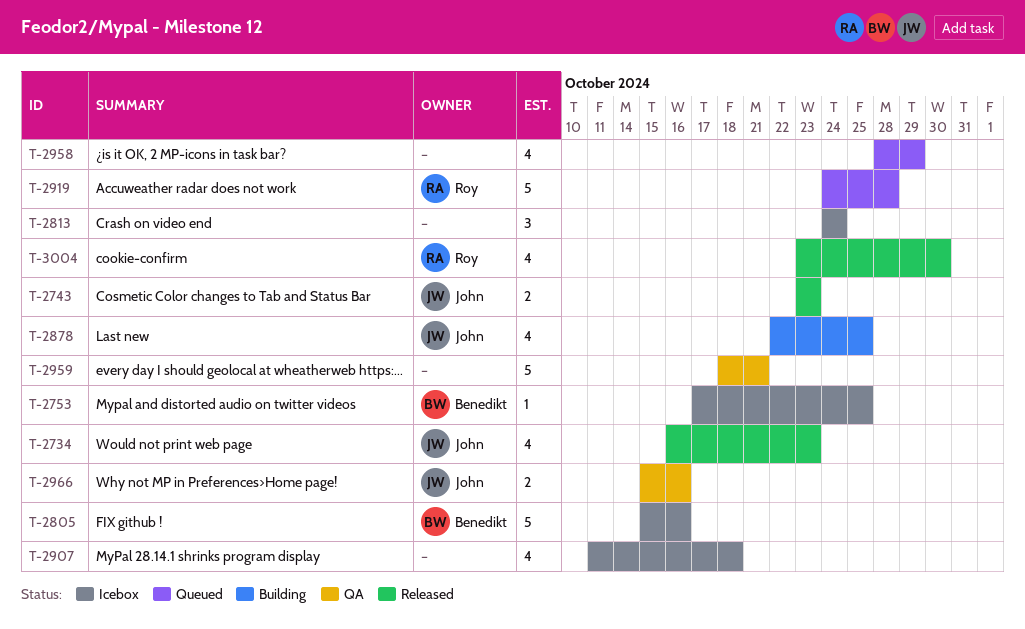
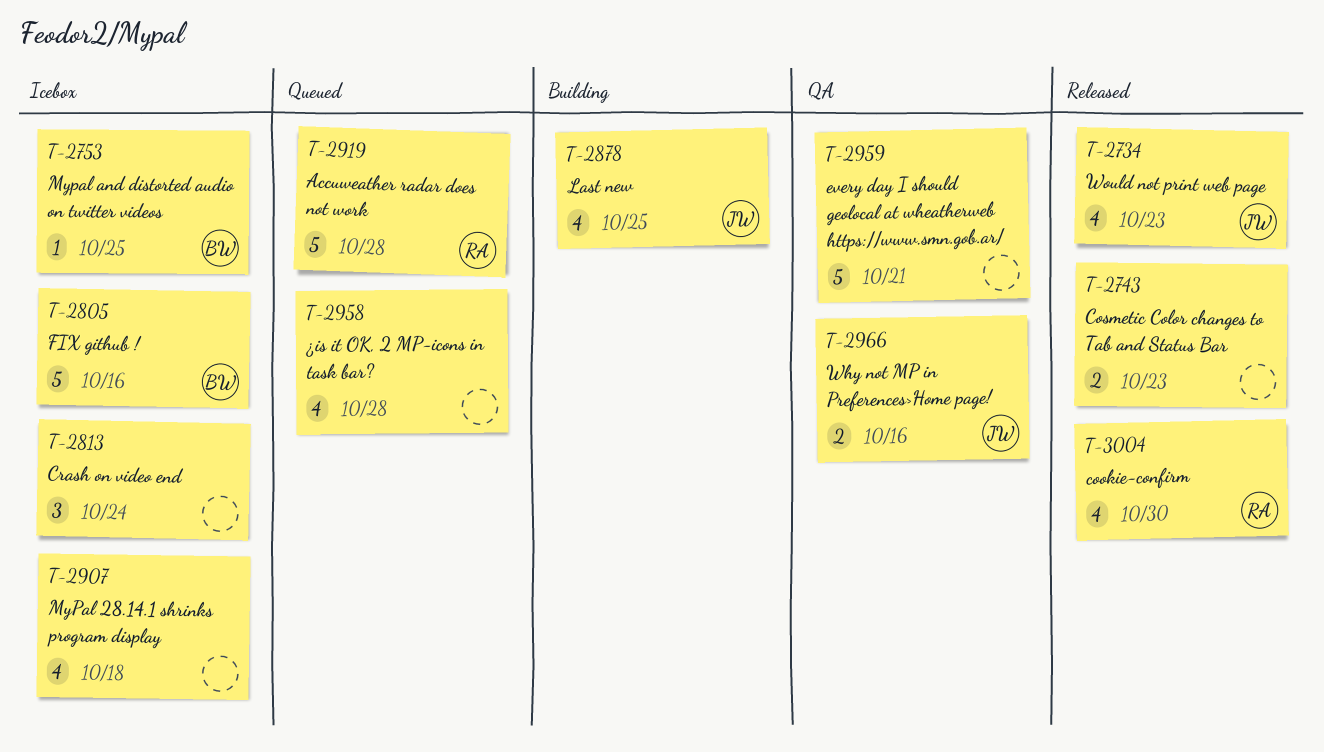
T-2743, owner: John -> none
T-2958, due: Oct 29 -> Oct 28

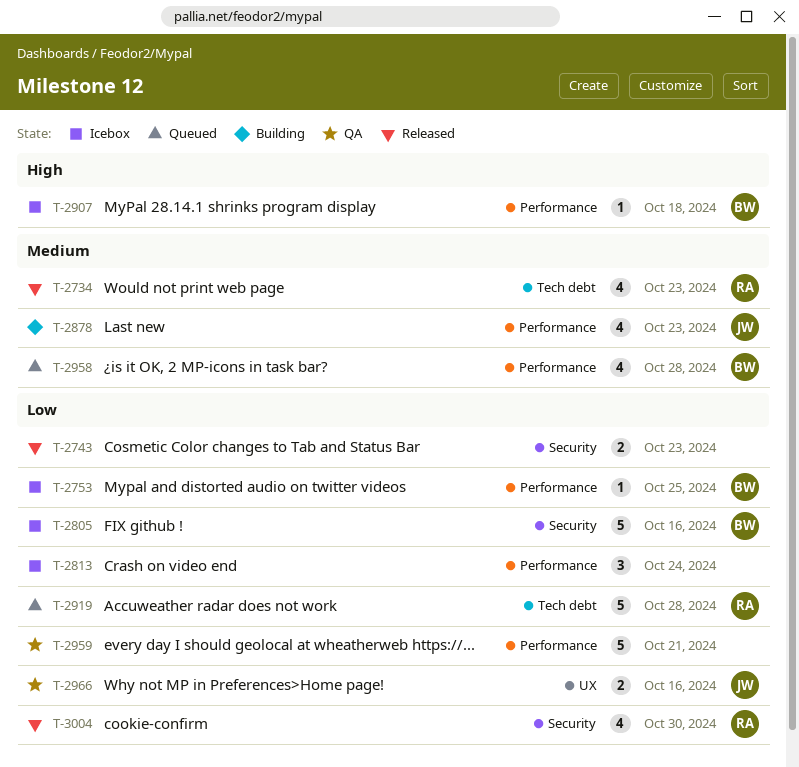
T-2734, owner: JW -> RA
T-2878, due: Oct 25 -> Oct 23
T-2907, owner: none -> BW
T-2907, estimate: 4 -> 1
T-2958, owner: none -> BW

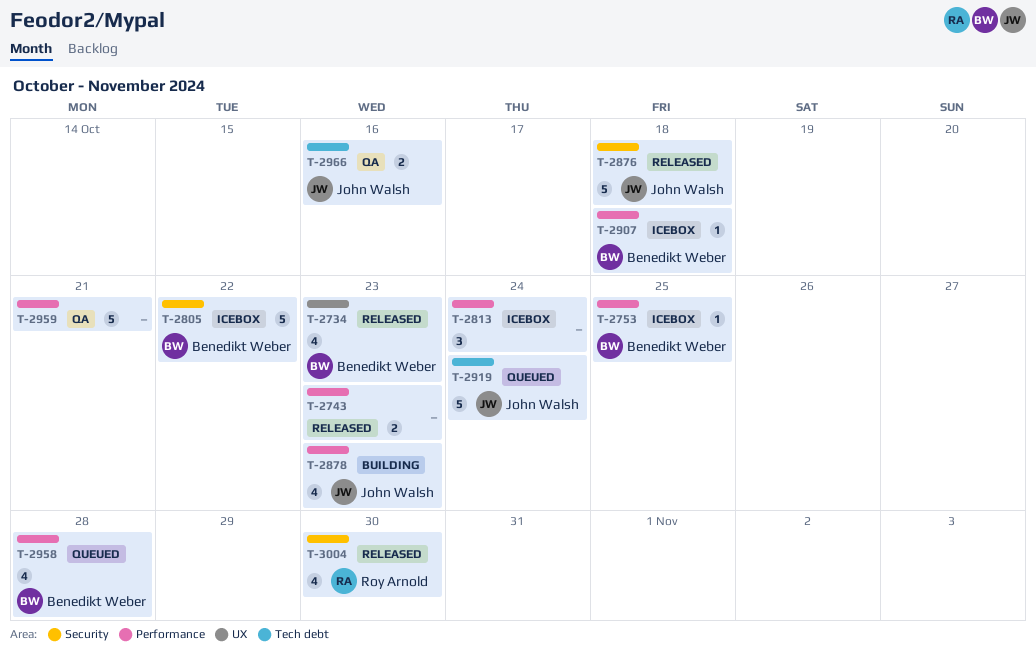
T-2734, owner: Roy Arnold -> Benedikt Weber
T-2734, label: Tech debt -> UX
T-2743, label: Security -> Performance
T-2805, due: Oct 16 -> Oct 22
T-2876: none -> present
T-2919, owner: Roy Arnold -> John Walsh
T-2919, due: Oct 28 -> Oct 24
T-2966, label: UX -> Tech debt

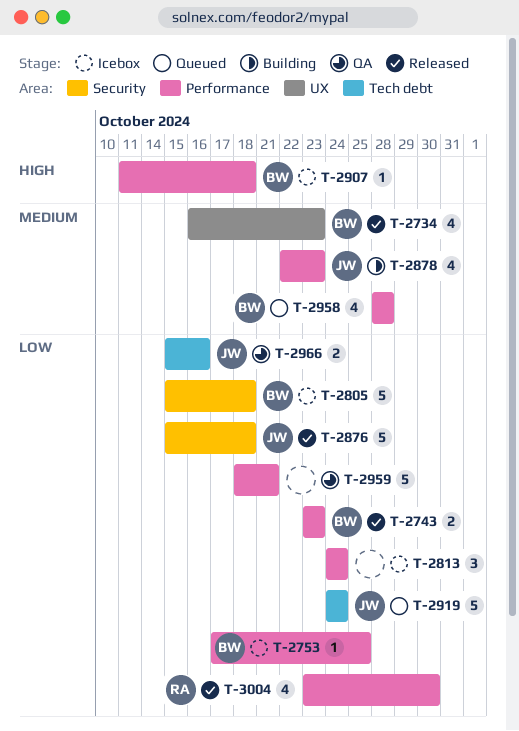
T-2743, owner: none -> Benedikt Weber
T-2805, due: Oct 22 -> Oct 18
T-3004, label: Security -> Performance

